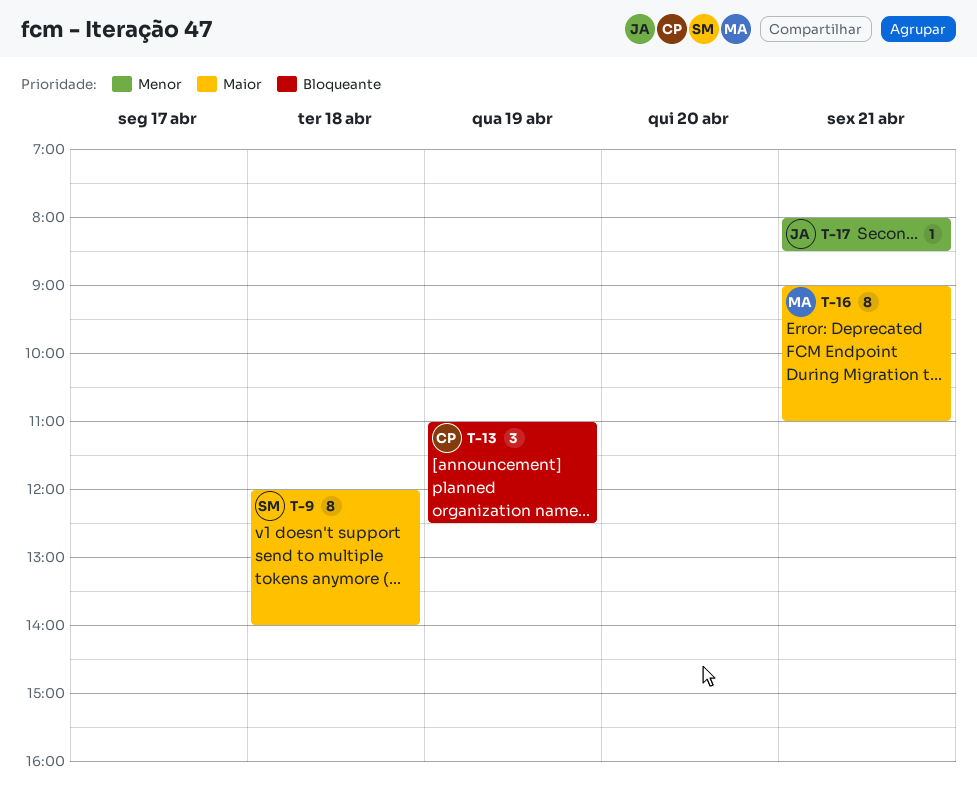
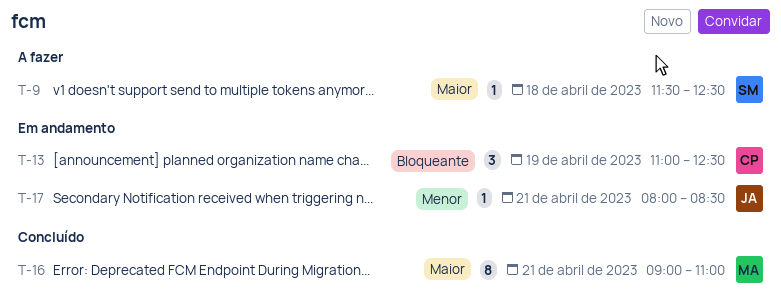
T-9, estimate: 8 -> 1
T-9, begins: 12:00 -> 11:30
T-9, ends: 14:00 -> 12:30

